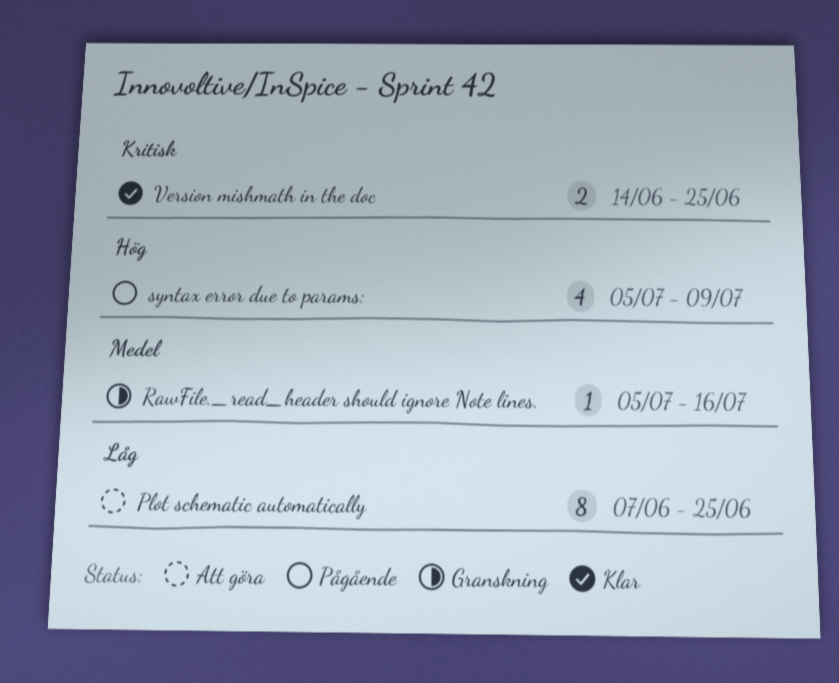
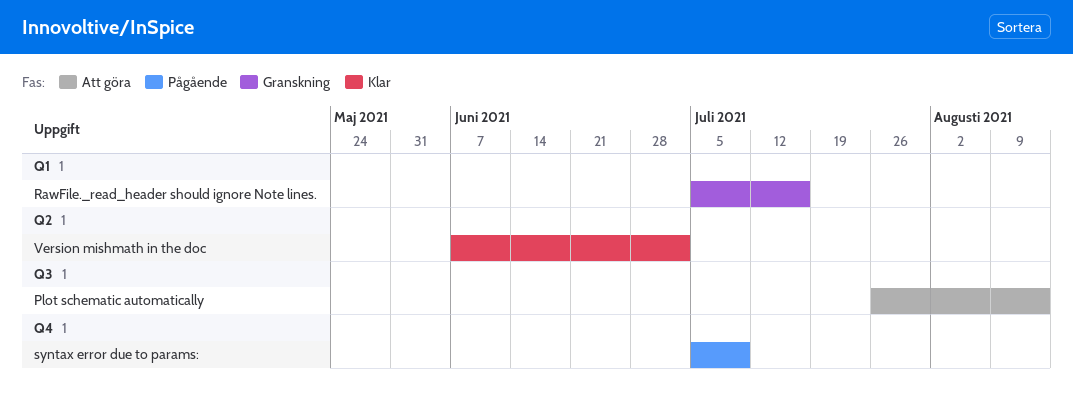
Plot schematic automatically, start: Jun 7 -> Jul 26
Plot schematic automatically, due: Jun 25 -> Aug 13
Version mishmath in the doc, start: Jun 14 -> Jun 7
Version mishmath in the doc, due: Jun 25 -> Jul 2

